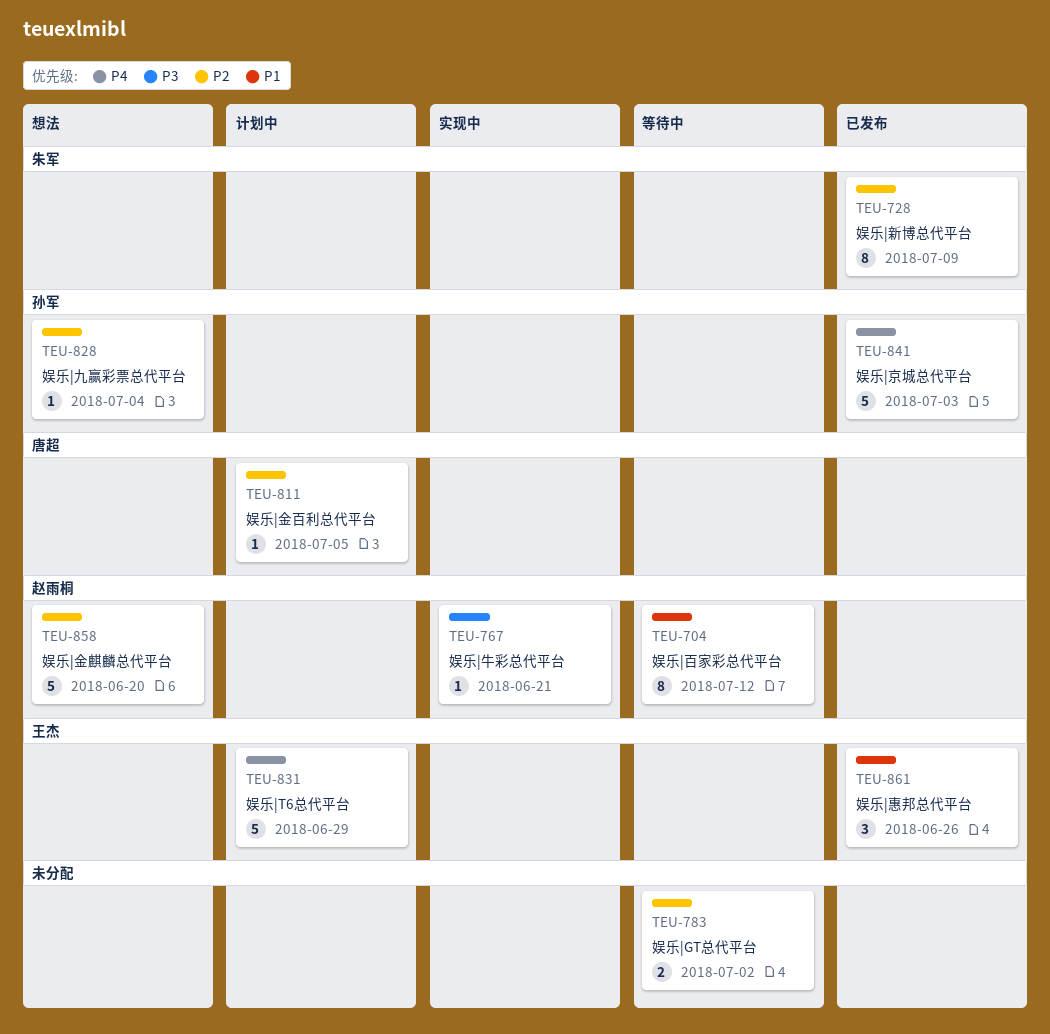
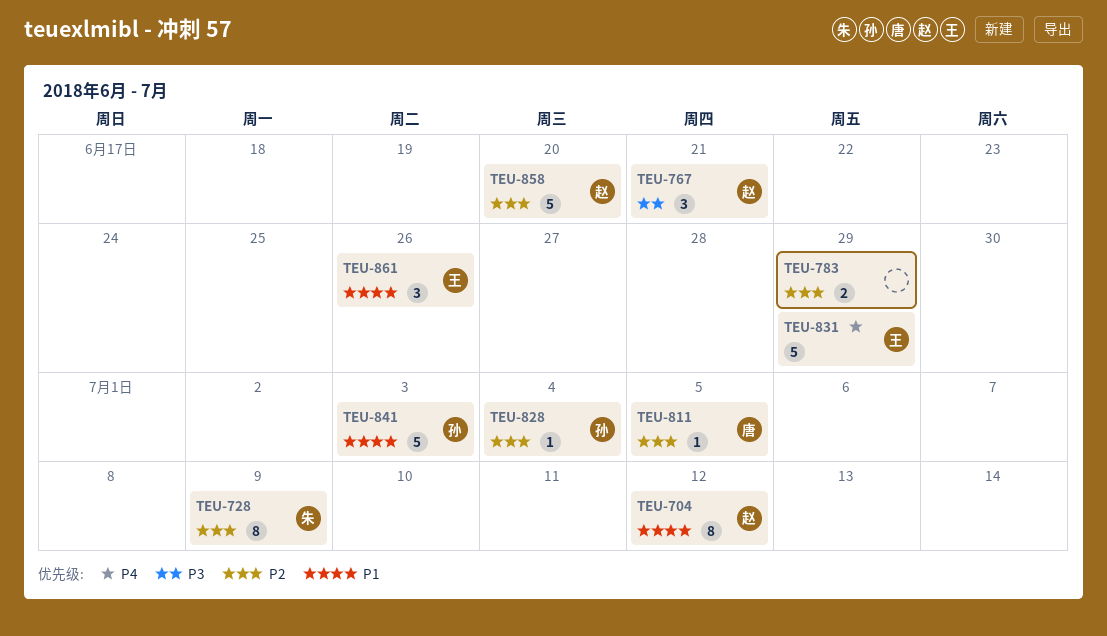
TEU-767, estimate: 1 -> 3
TEU-783, due: Jul 2 -> Jun 29
TEU-841, priority: P4 -> P1

